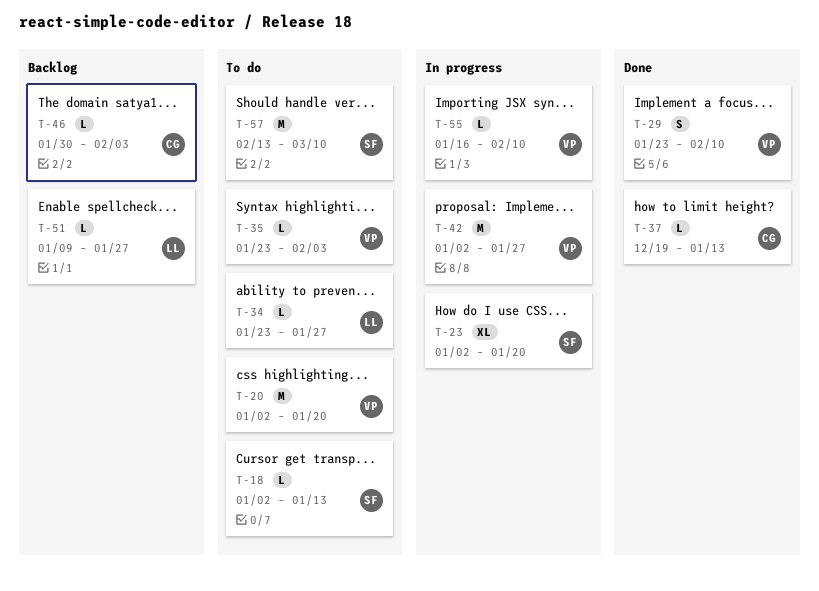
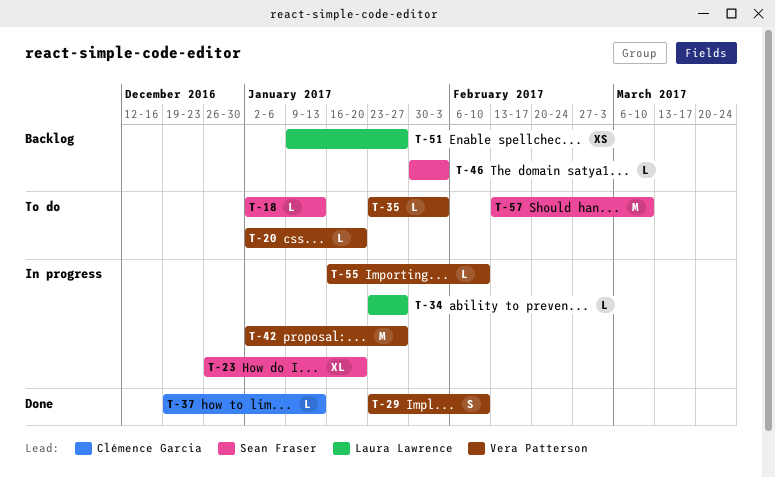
T-20, estimate: M -> L
T-23, start: Jan 2 -> Dec 26
T-34, status: To do -> In progress
T-46, owner: Clémence Garcia -> Sean Fraser
T-51, estimate: L -> XS

